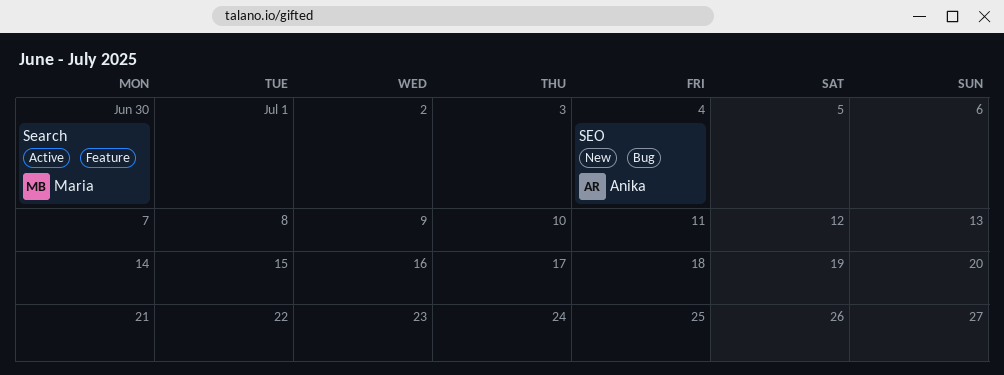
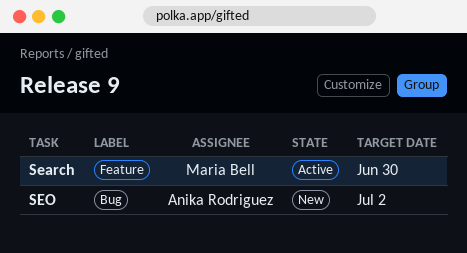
SEO, due: Jul 4 -> Jul 2

